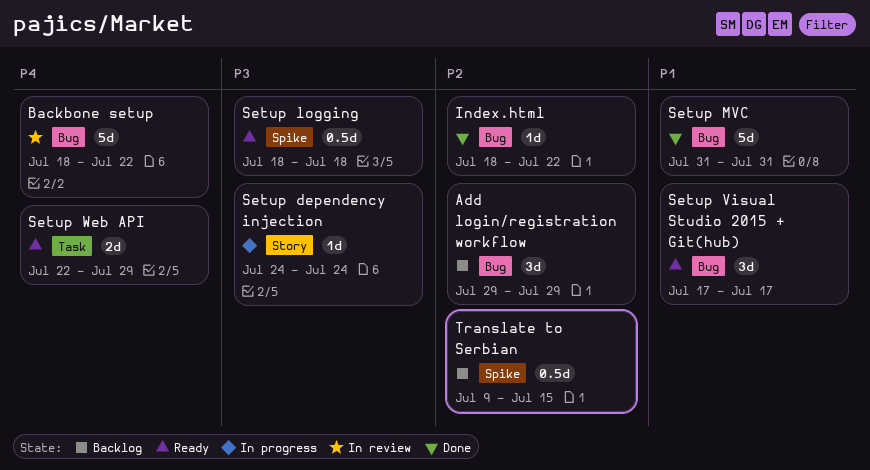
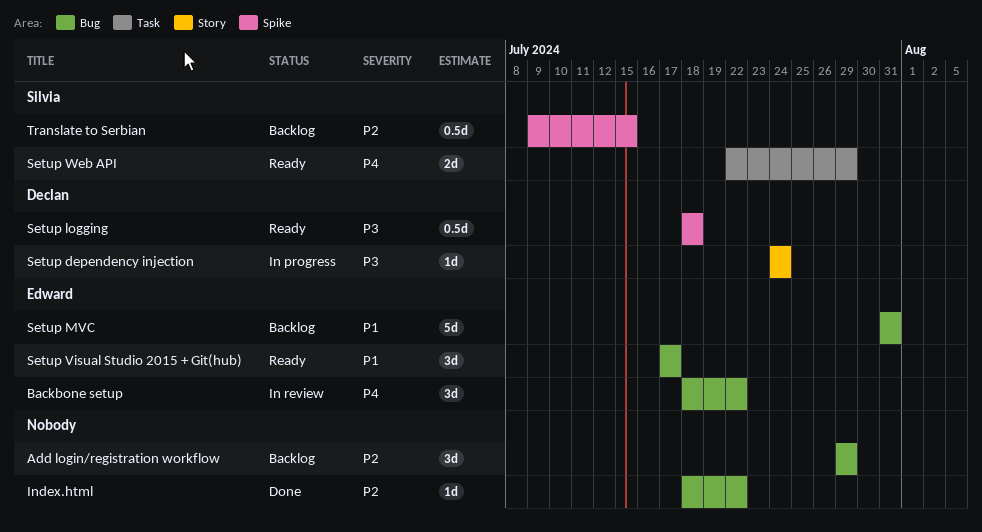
Backbone setup, estimate: 5d -> 3d
Setup MVC, status: Done -> Backlog

